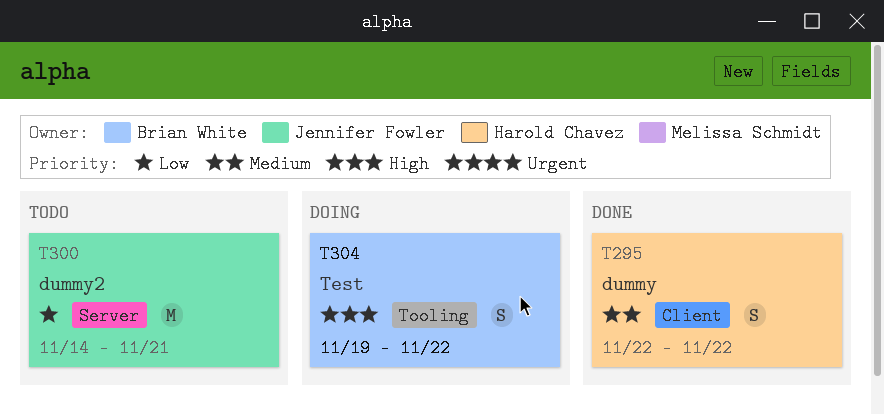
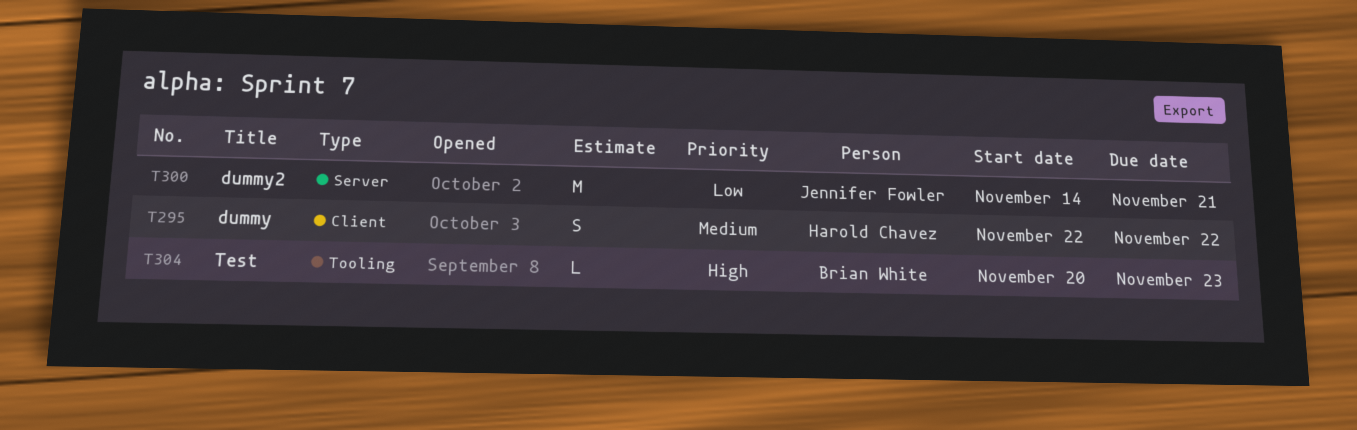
T304, estimate: S -> L
T304, start: Nov 19 -> Nov 20
T304, due: Nov 22 -> Nov 23

